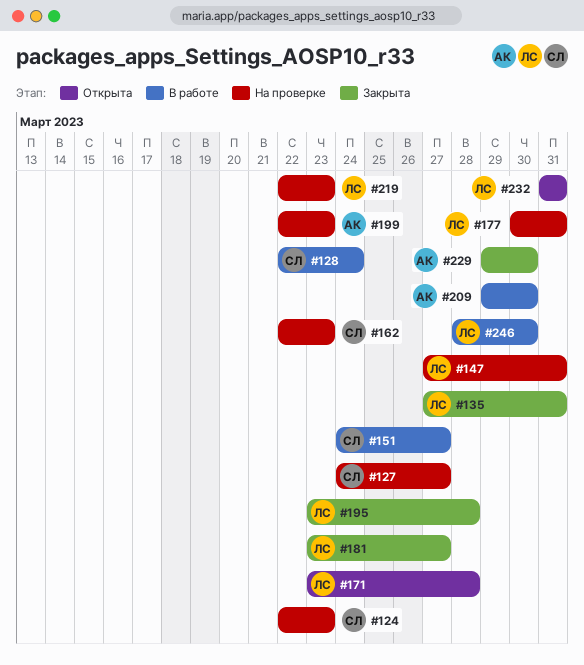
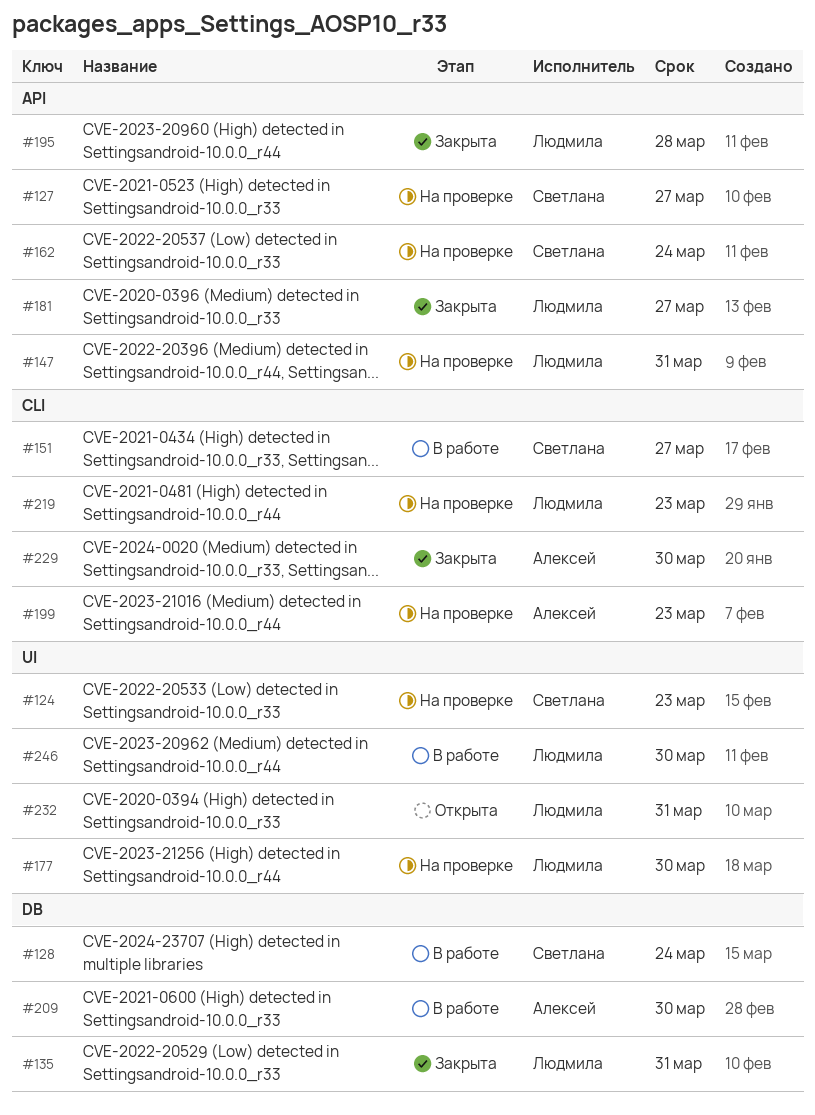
#162, due: Mar 23 -> Mar 24
#171: present -> none
#177, due: Mar 31 -> Mar 30

